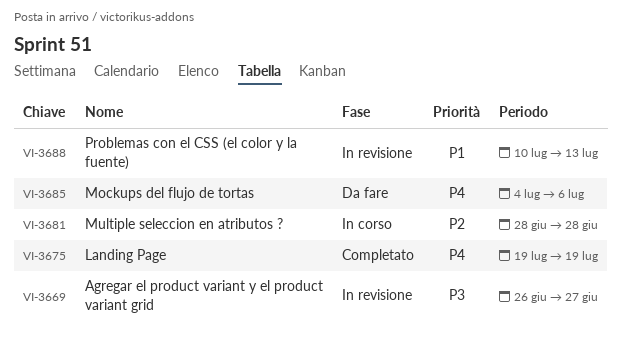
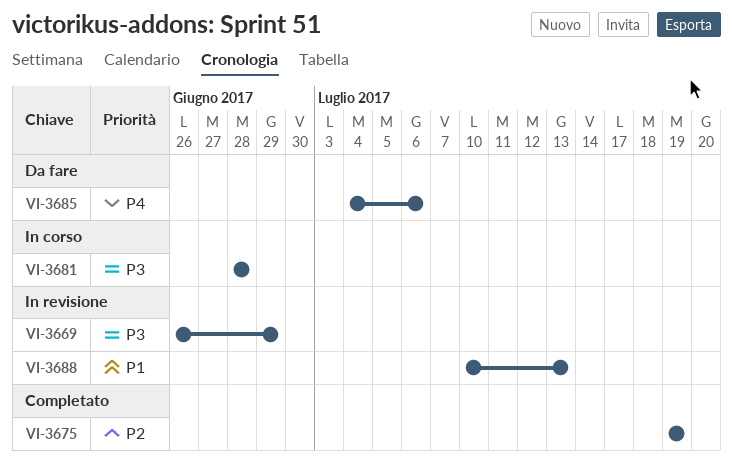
VI-3669, due: Jun 27 -> Jun 29
VI-3675, priority: P4 -> P2
VI-3681, priority: P2 -> P3

